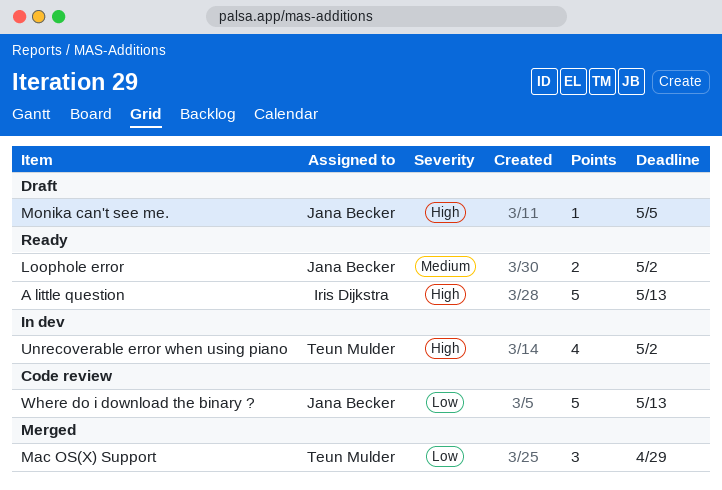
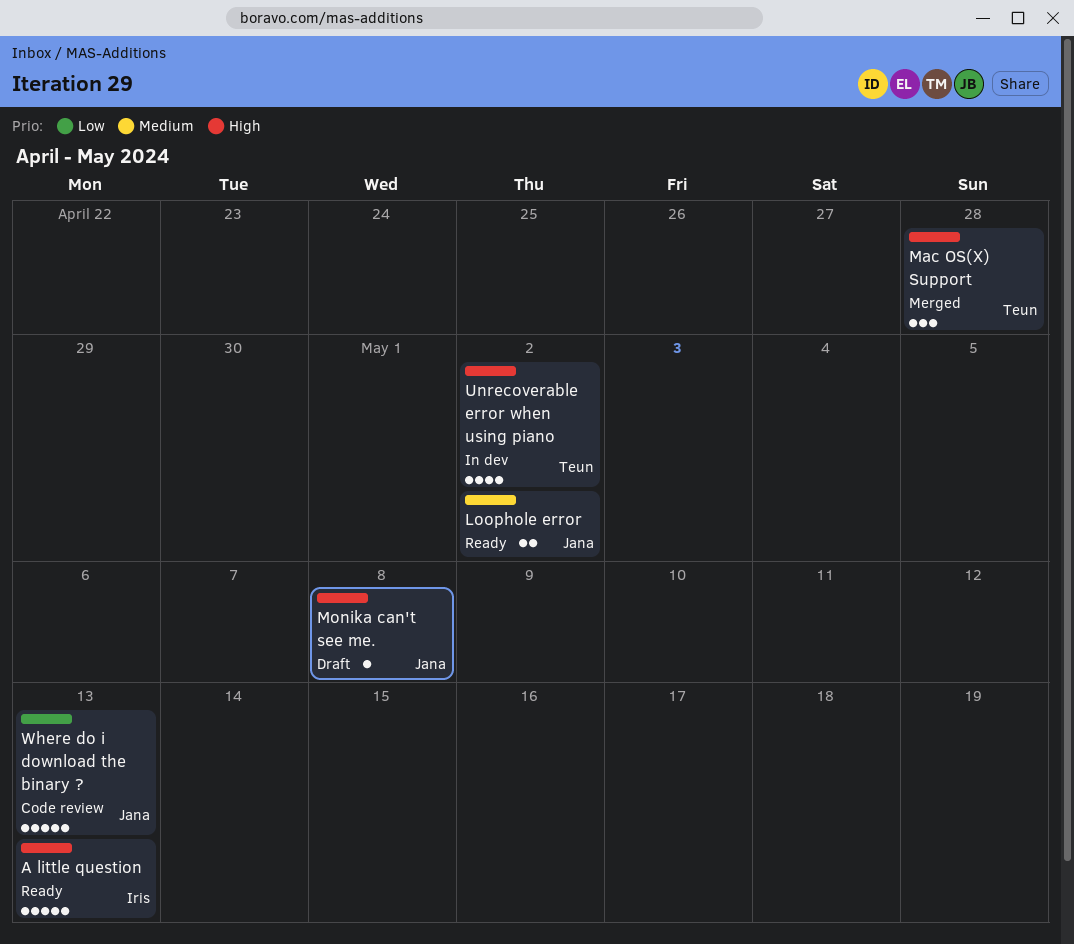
Mac OS(X) Support, priority: Low -> High
Mac OS(X) Support, due: Apr 29 -> Apr 28
Monika can't see me., due: May 5 -> May 8

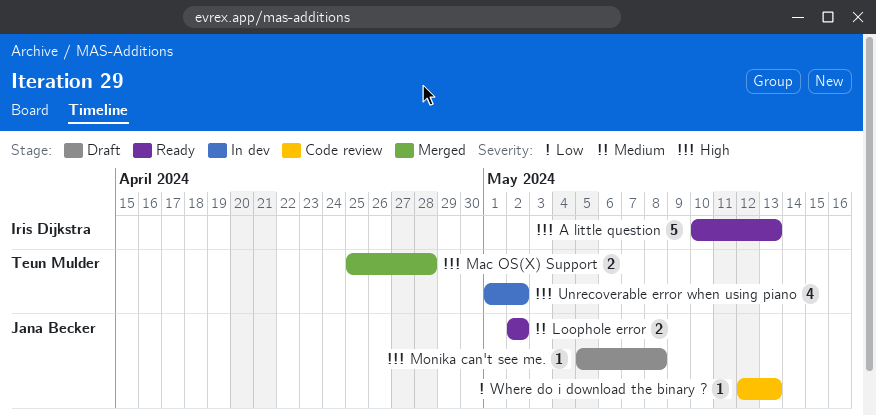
Mac OS(X) Support, estimate: 3 -> 2
Where do i download the binary ?, estimate: 5 -> 1

